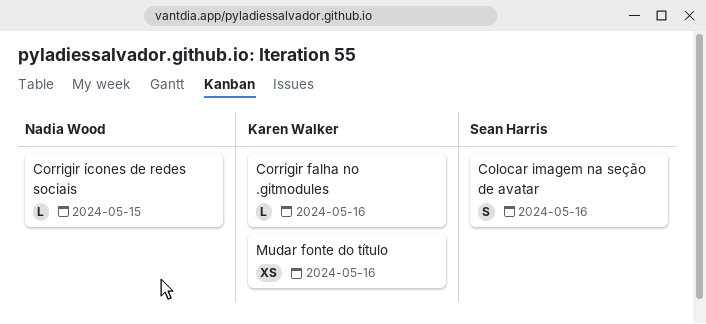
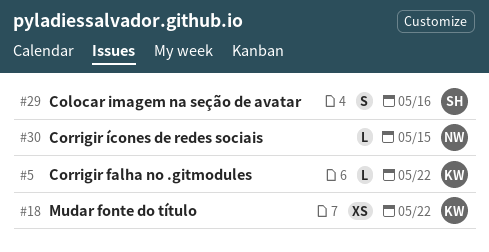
Corrigir falha no .gitmodules, due: May 16 -> May 22
Mudar fonte do título, due: May 16 -> May 22

